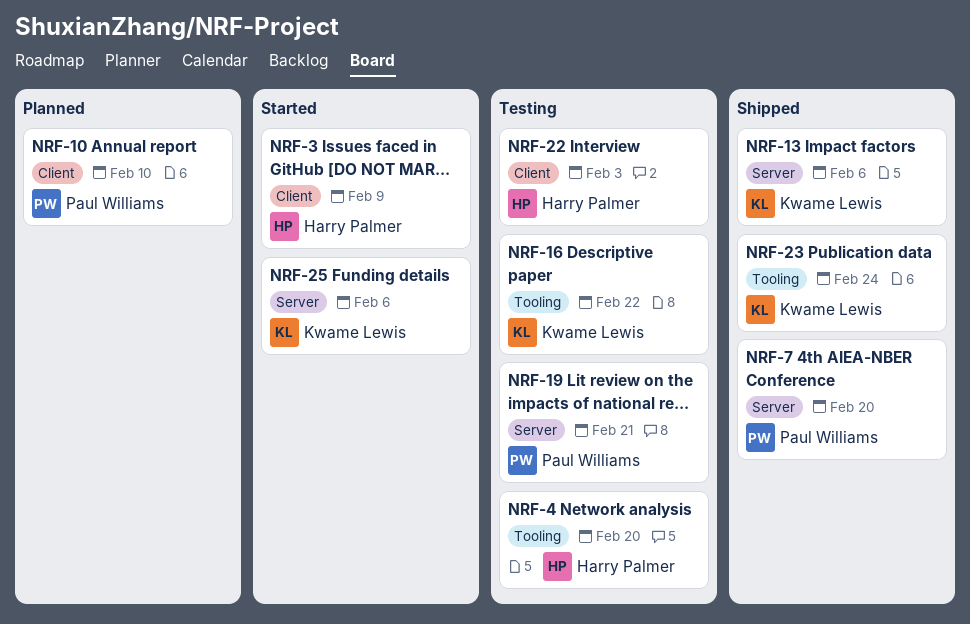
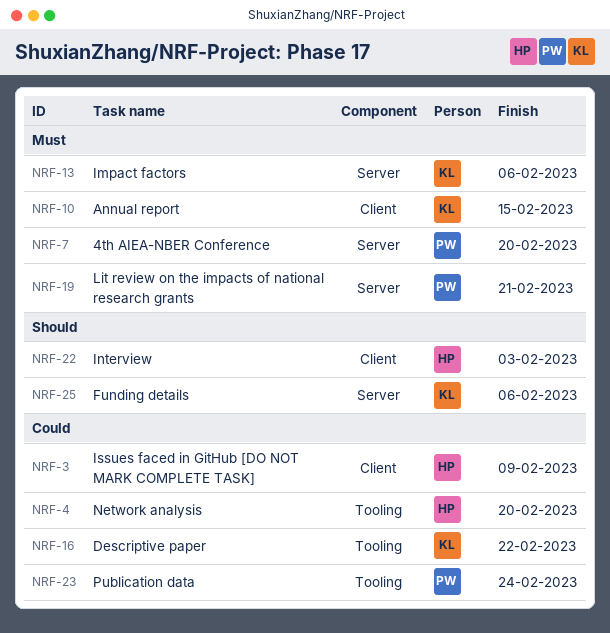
NRF-10, owner: Paul Williams -> Kwame Lewis
NRF-10, due: Feb 10 -> Feb 15
NRF-23, owner: Kwame Lewis -> Paul Williams

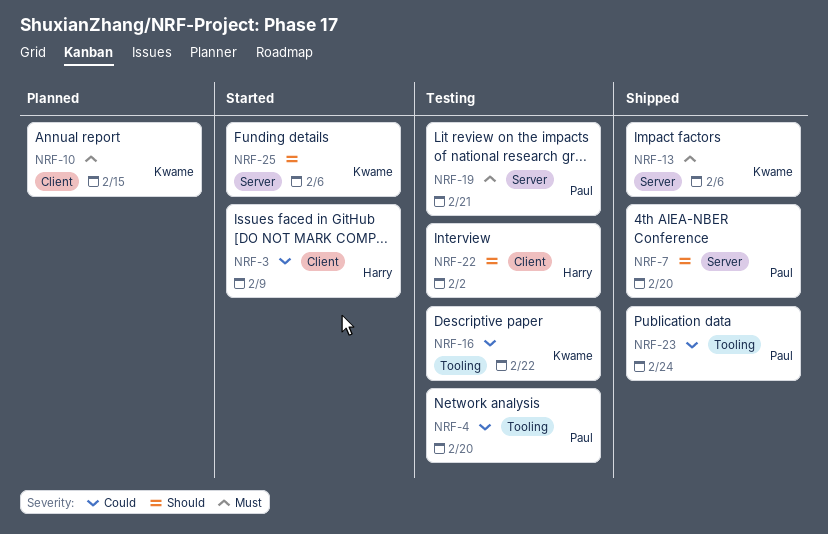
NRF-4, owner: Harry -> Paul
NRF-7, priority: Must -> Should
NRF-22, due: Feb 3 -> Feb 2

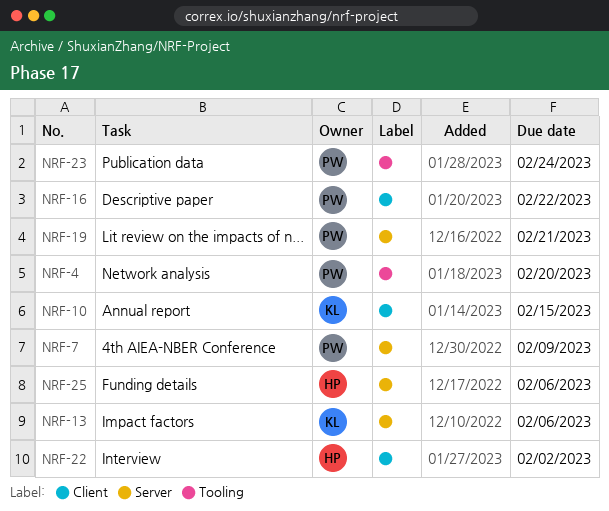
NRF-3: present -> none
NRF-7, due: Feb 20 -> Feb 9
NRF-16, owner: Kwame -> Paul
NRF-16, label: Tooling -> Client
NRF-25, owner: Kwame -> Harry

